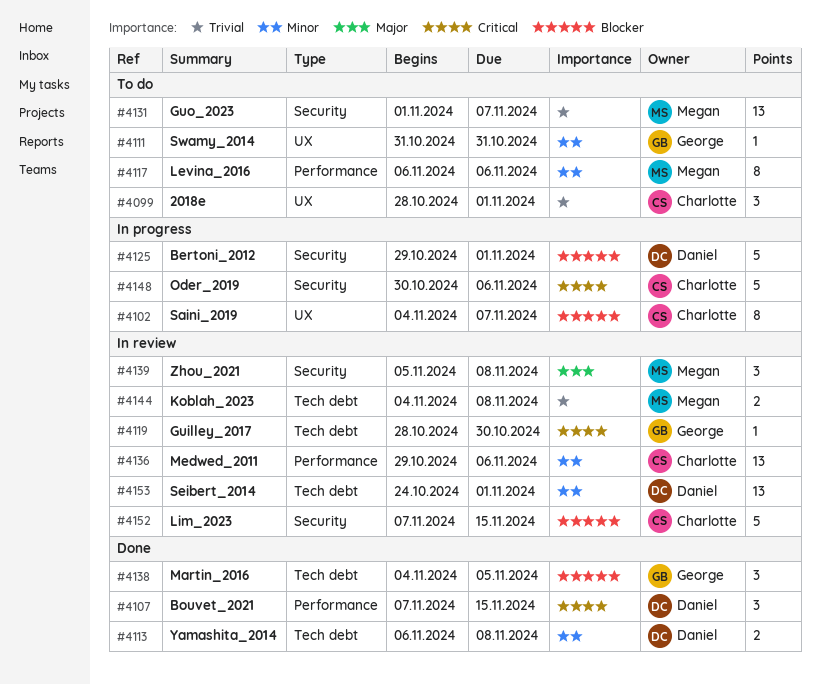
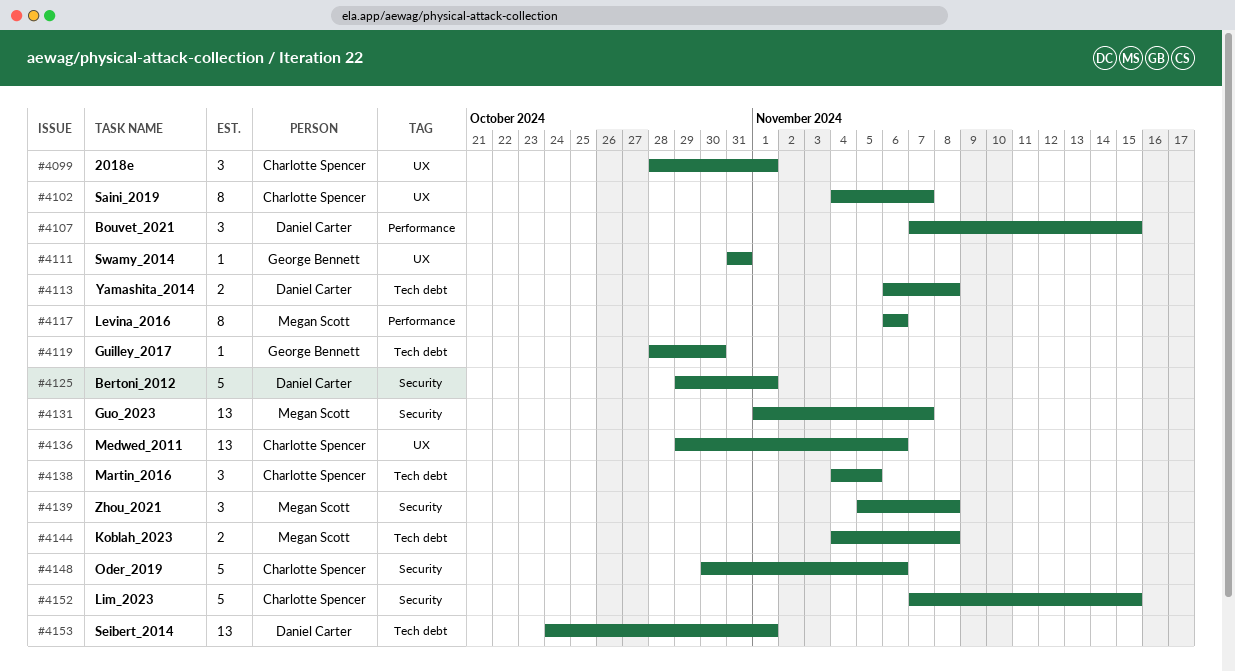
#4136, label: Performance -> UX
#4138, owner: George Bennett -> Charlotte Spencer

